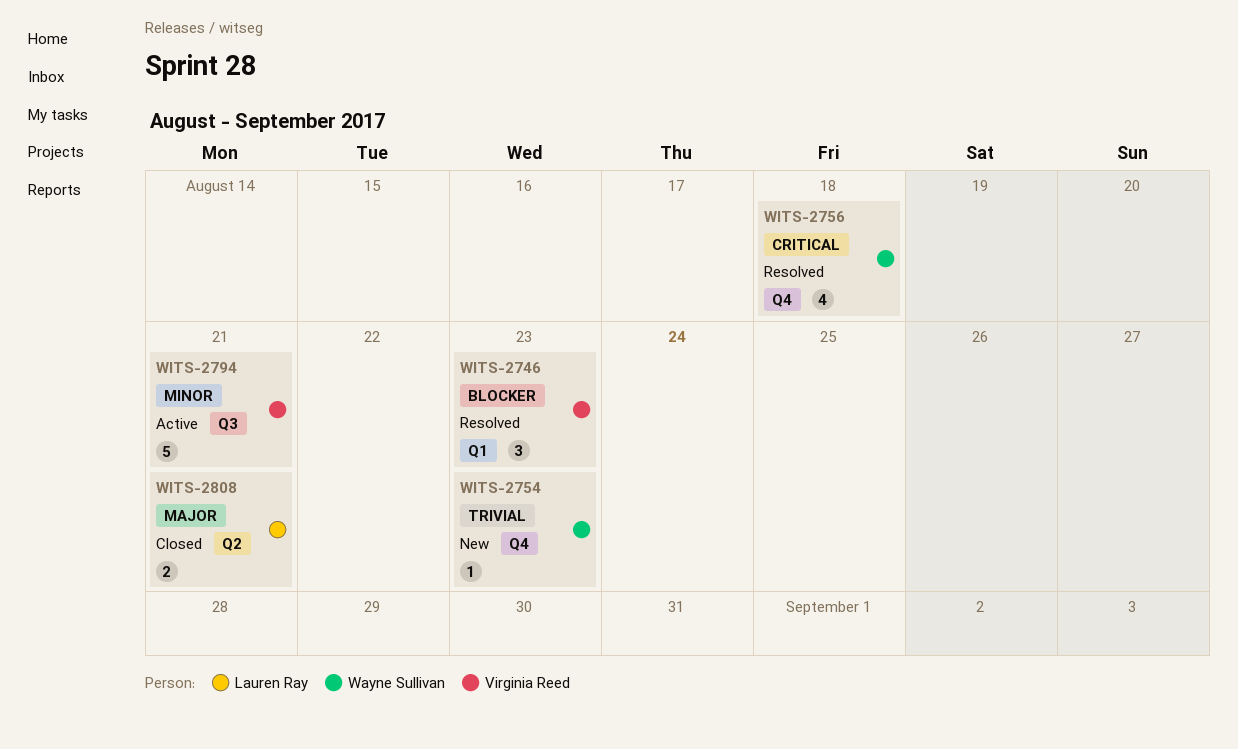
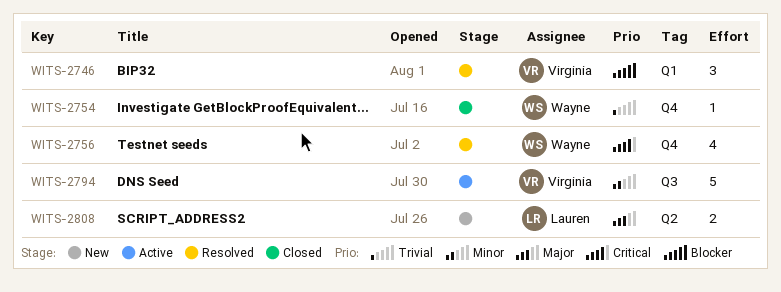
WITS-2754, status: New -> Closed
WITS-2808, status: Closed -> New

